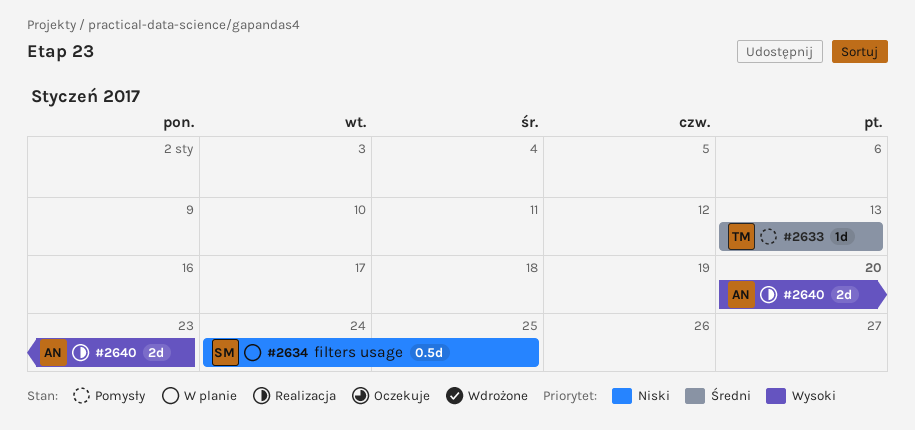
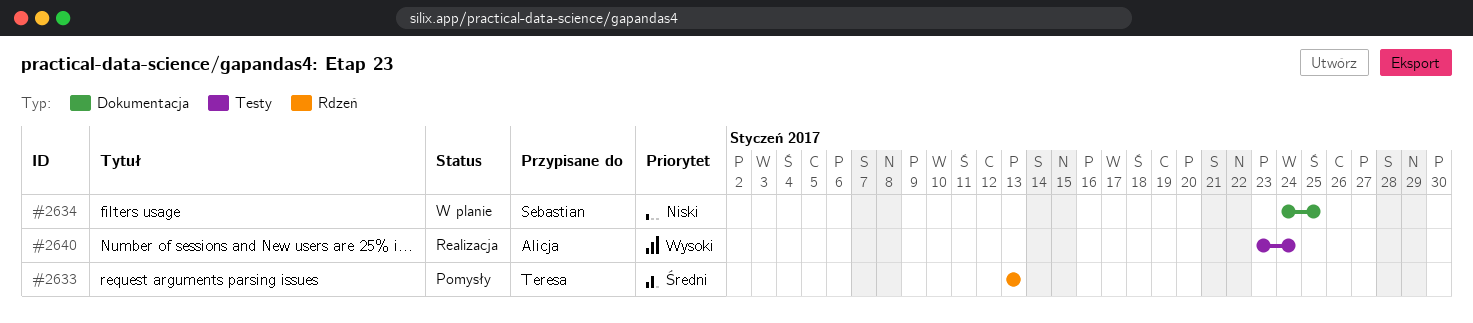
#2640, start: Jan 20 -> Jan 23
#2640, due: Jan 23 -> Jan 24

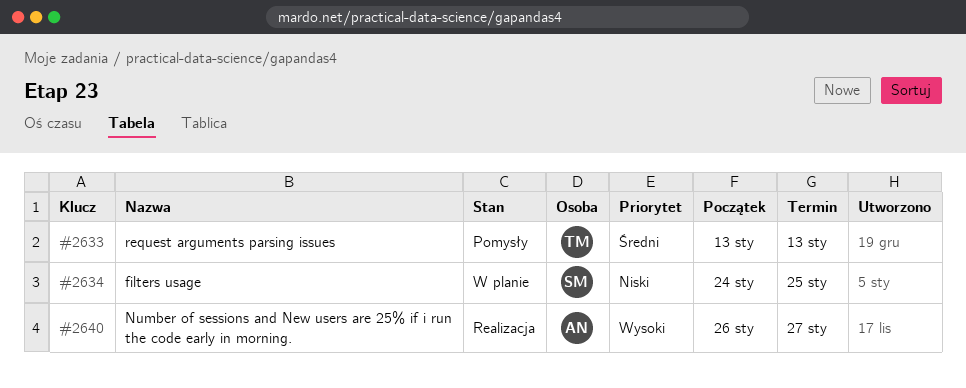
#2640, start: Jan 23 -> Jan 26
#2640, due: Jan 24 -> Jan 27

